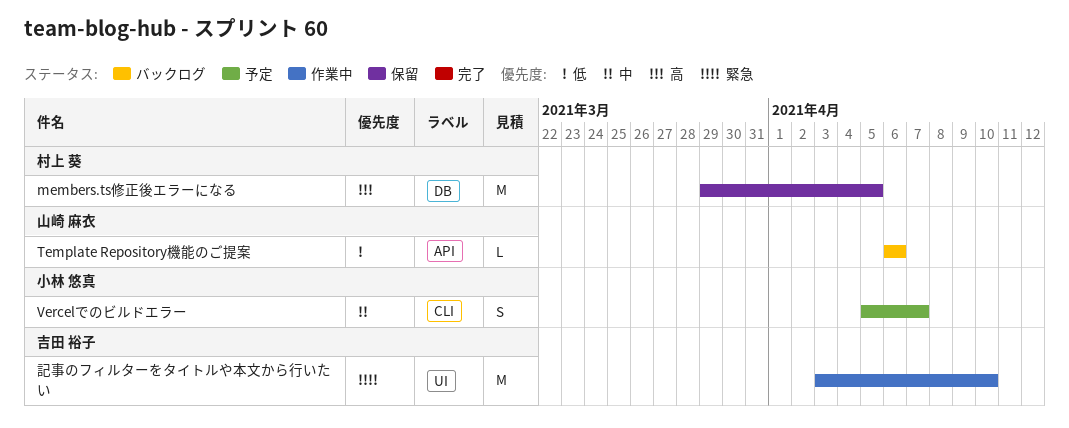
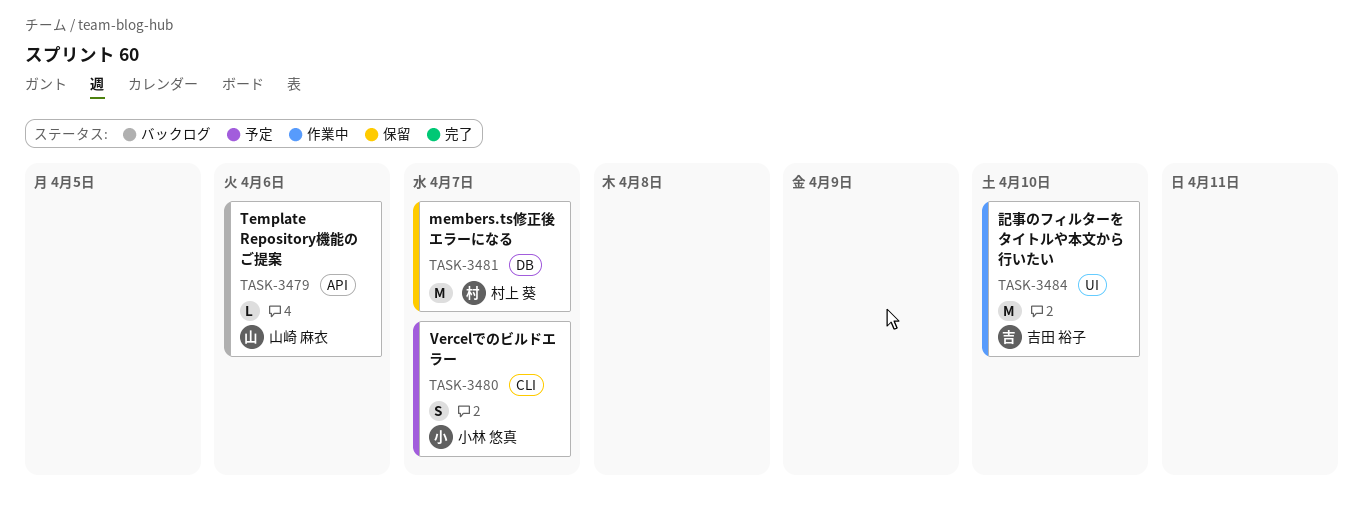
members.ts修正後エラーになる, due: Apr 5 -> Apr 7

